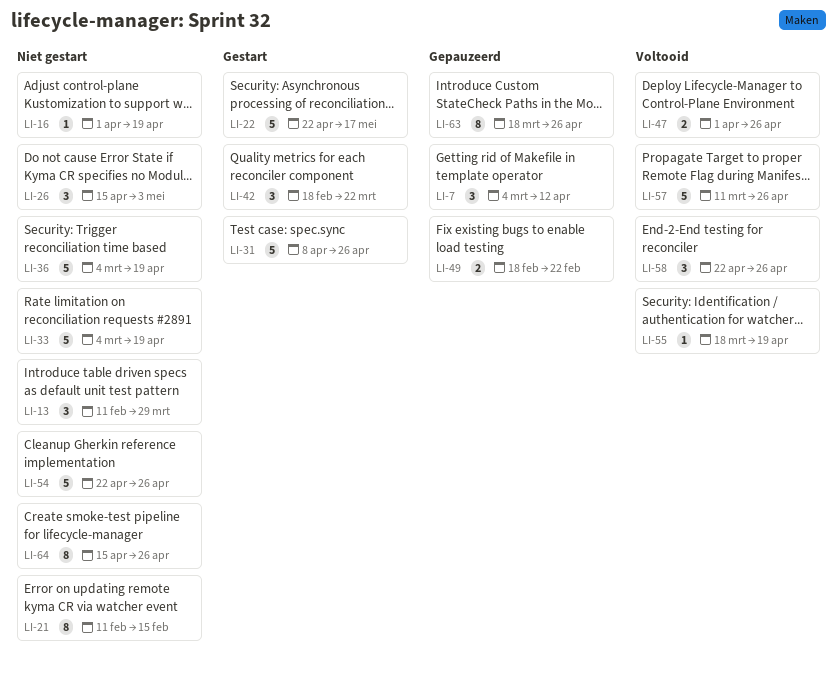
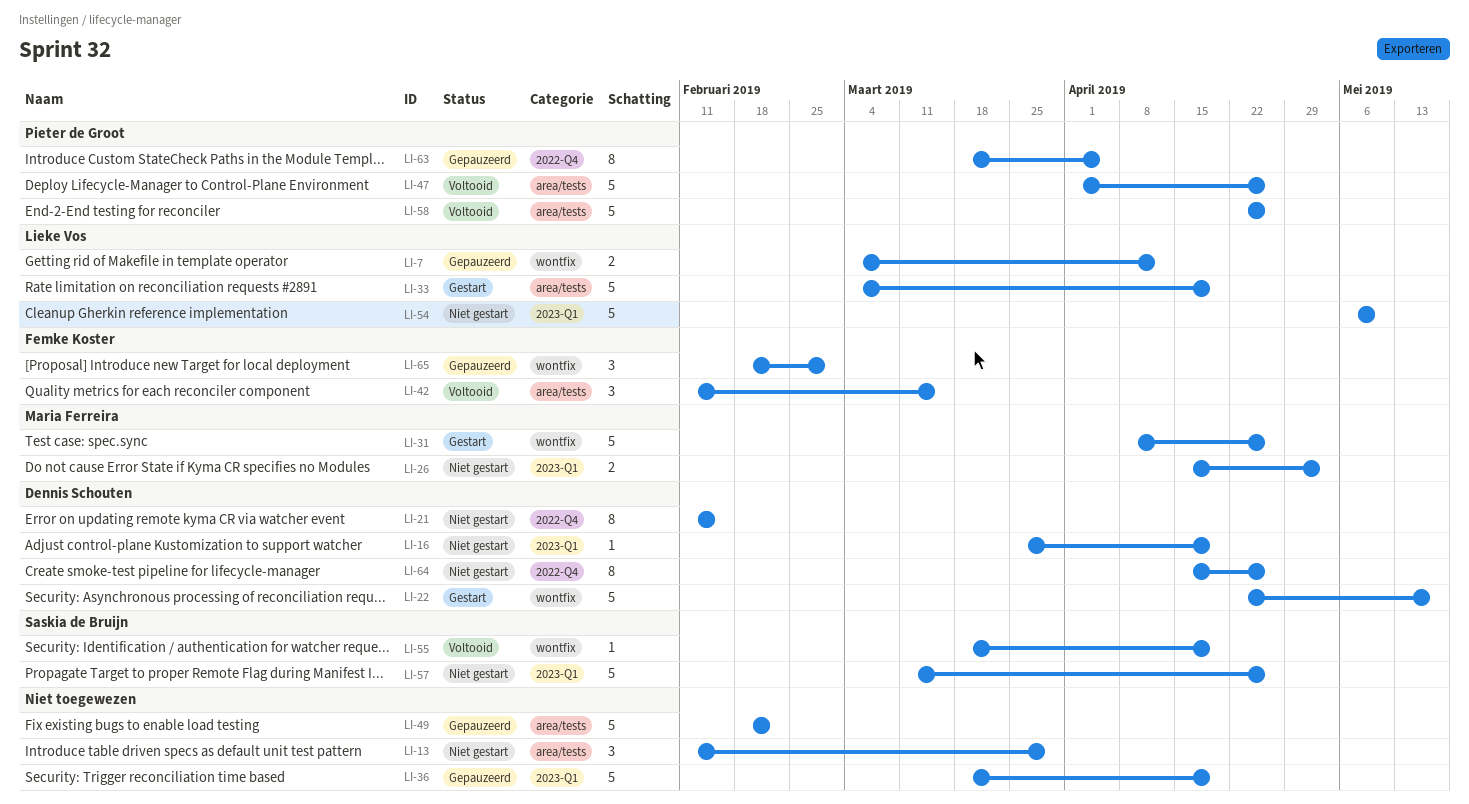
LI-7, estimate: 3 -> 2
LI-16, start: Apr 1 -> Mar 25
LI-26, estimate: 3 -> 2
LI-33, status: Niet gestart -> Gestart
LI-36, status: Niet gestart -> Gepauzeerd
LI-36, start: Mar 4 -> Mar 18
LI-42, status: Gestart -> Voltooid
LI-42, start: Feb 18 -> Feb 11
LI-42, due: Mar 22 -> Mar 15
LI-47, estimate: 2 -> 5
LI-49, estimate: 2 -> 5
LI-54, start: Apr 22 -> May 6
LI-54, due: Apr 26 -> May 10
LI-57, status: Voltooid -> Niet gestart
LI-58, estimate: 3 -> 5
LI-63, due: Apr 26 -> Apr 5
LI-65: none -> present

